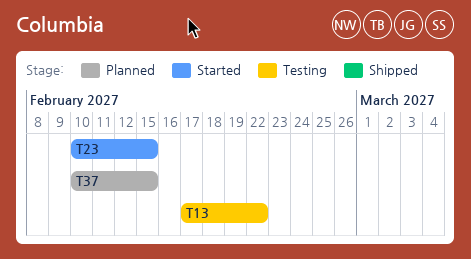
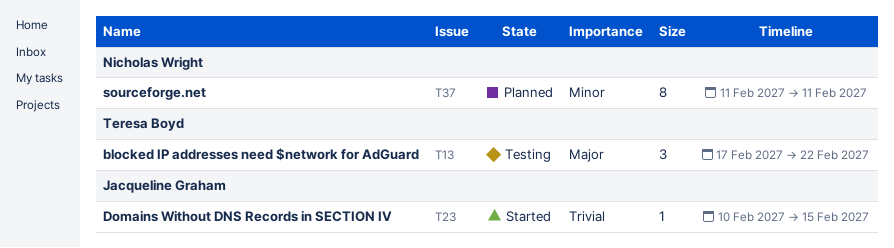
T37, start: Feb 10 -> Feb 11
T37, due: Feb 15 -> Feb 11

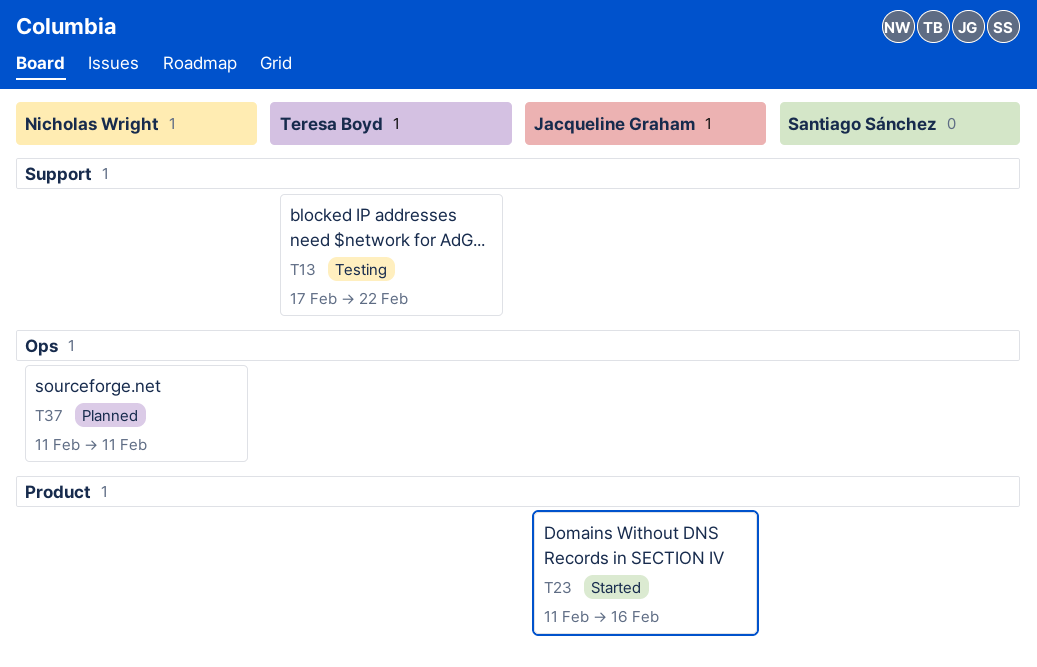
T23, start: Feb 10 -> Feb 11
T23, due: Feb 15 -> Feb 16

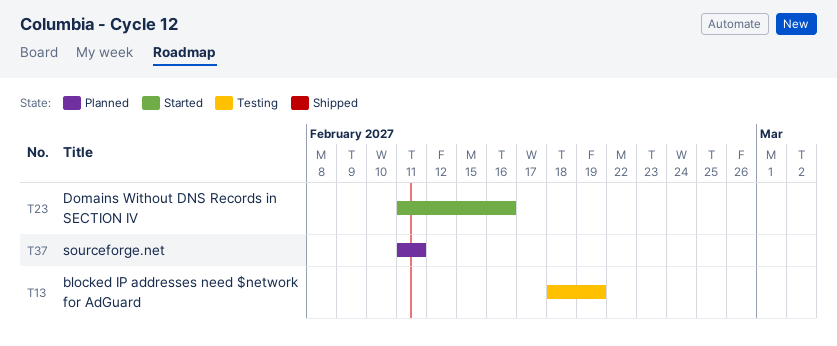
T13, start: Feb 17 -> Feb 18
T13, due: Feb 22 -> Feb 19

